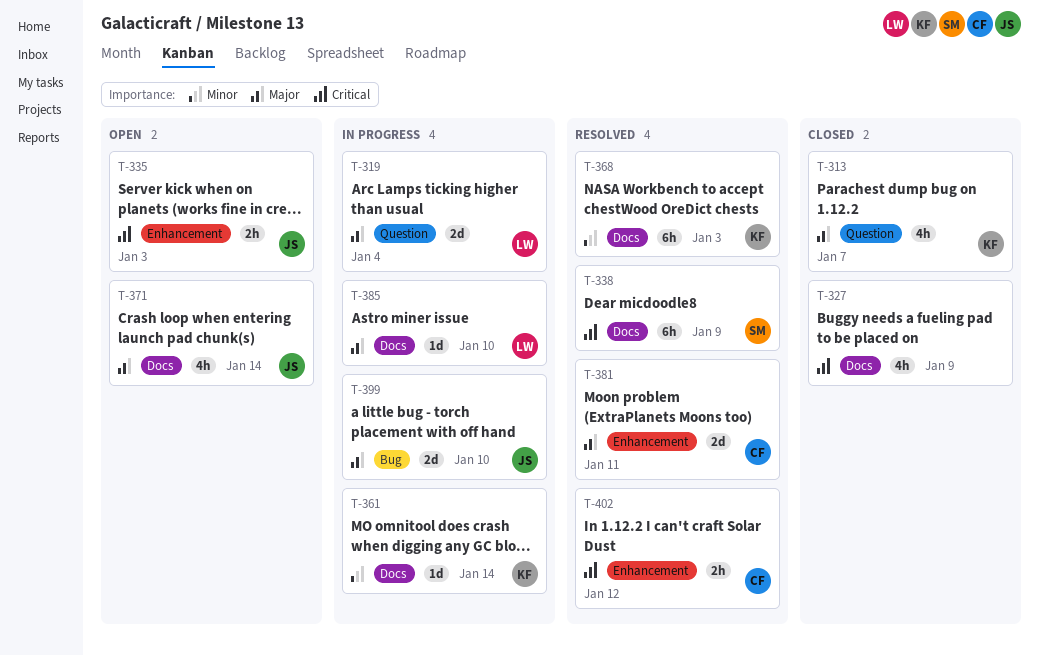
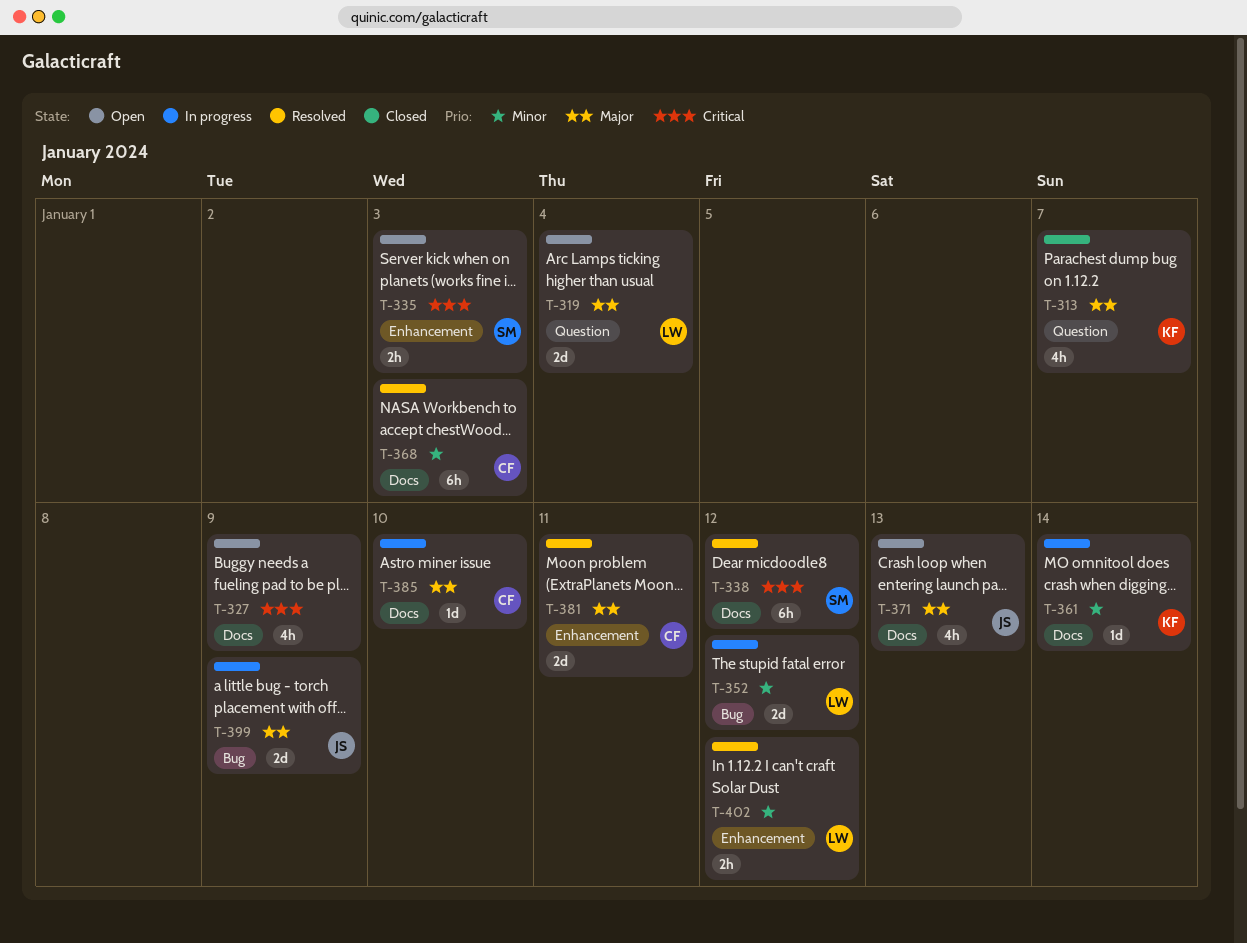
T-319, status: In progress -> Open
T-327, status: Closed -> Open
T-335, owner: JS -> SM
T-338, due: Jan 9 -> Jan 12
T-352: none -> present
T-368, owner: KF -> CF
T-371, due: Jan 14 -> Jan 13
T-385, owner: LW -> CF
T-399, due: Jan 10 -> Jan 9
T-402, owner: CF -> LW
T-402, priority: Critical -> Minor

